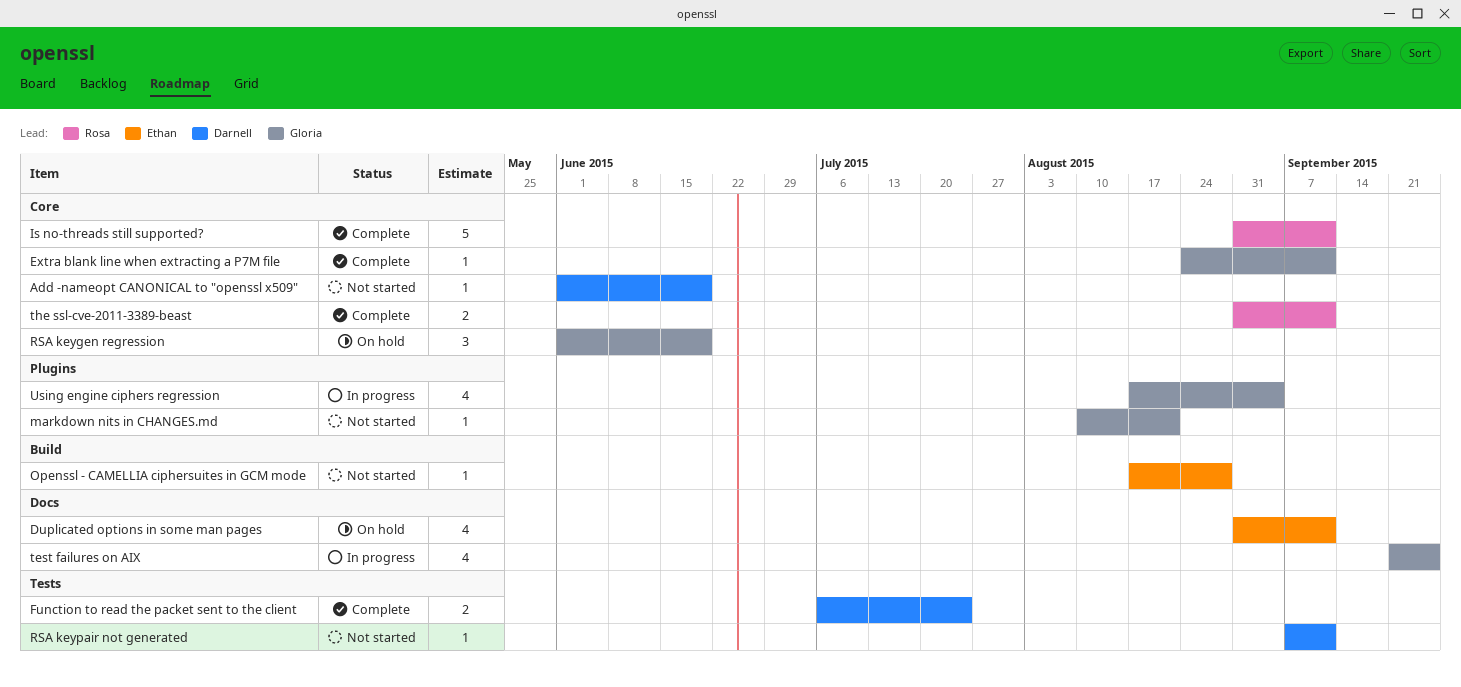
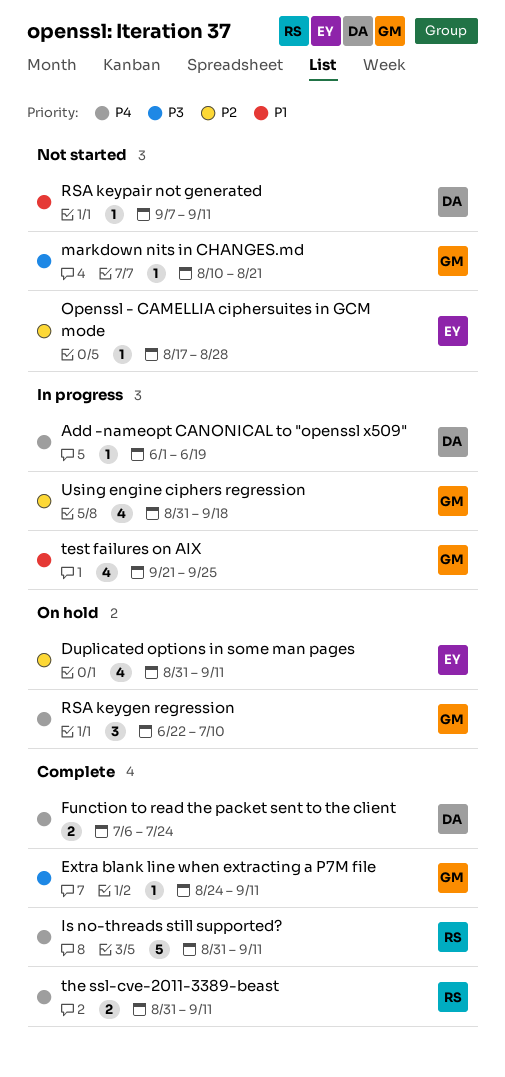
Add -nameopt CANONICAL to "openssl x509", status: Not started -> In progress
RSA keygen regression, start: Jun 1 -> Jun 22
RSA keygen regression, due: Jun 19 -> Jul 10
Using engine ciphers regression, start: Aug 17 -> Aug 31
Using engine ciphers regression, due: Sep 4 -> Sep 18

